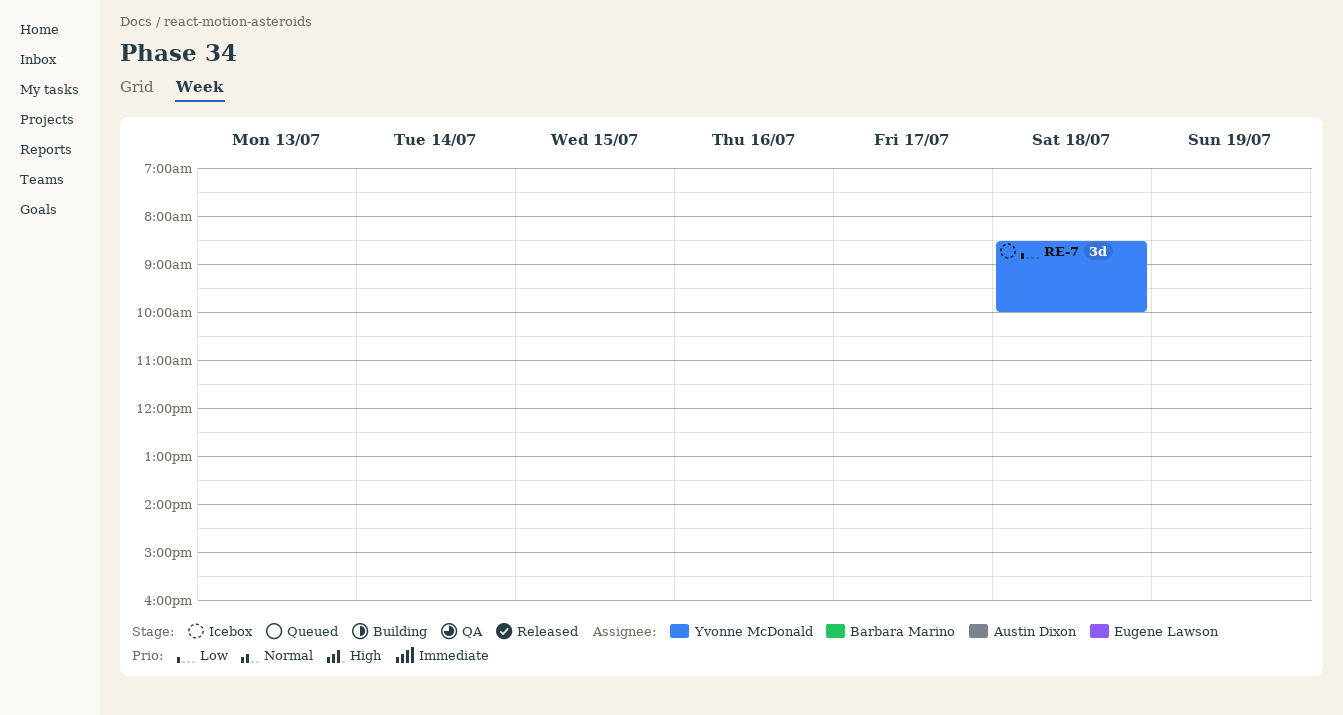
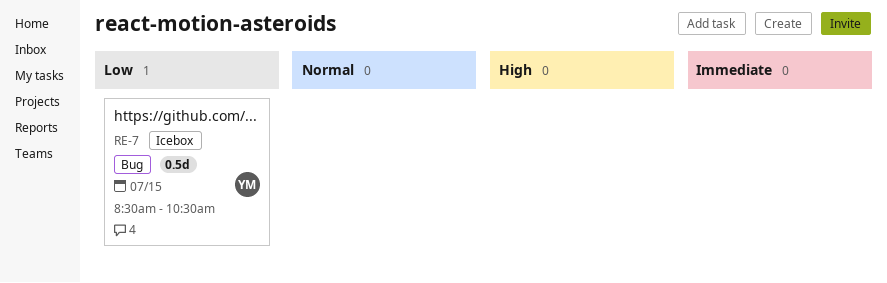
RE-7, estimate: 3d -> 0.5d
RE-7, day: Jul 18 -> Jul 15
RE-7, ends: 10:00 -> 10:30

